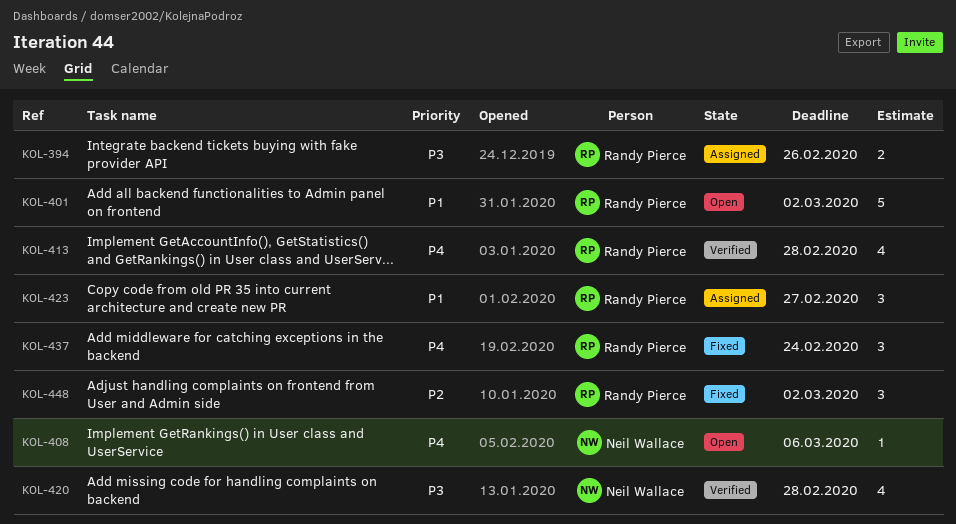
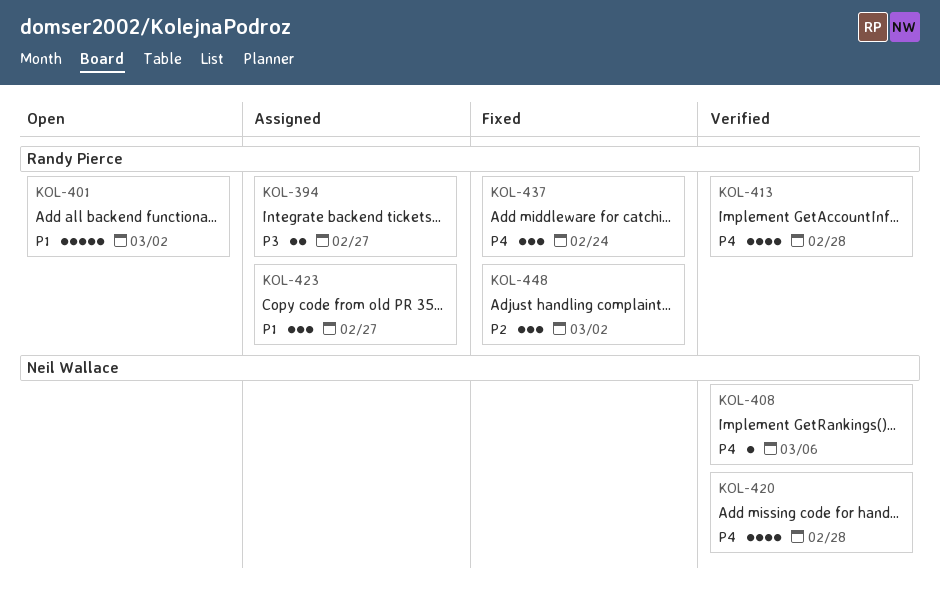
KOL-394, due: Feb 26 -> Feb 27
KOL-408, status: Open -> Verified
KOL-420, priority: P3 -> P4

